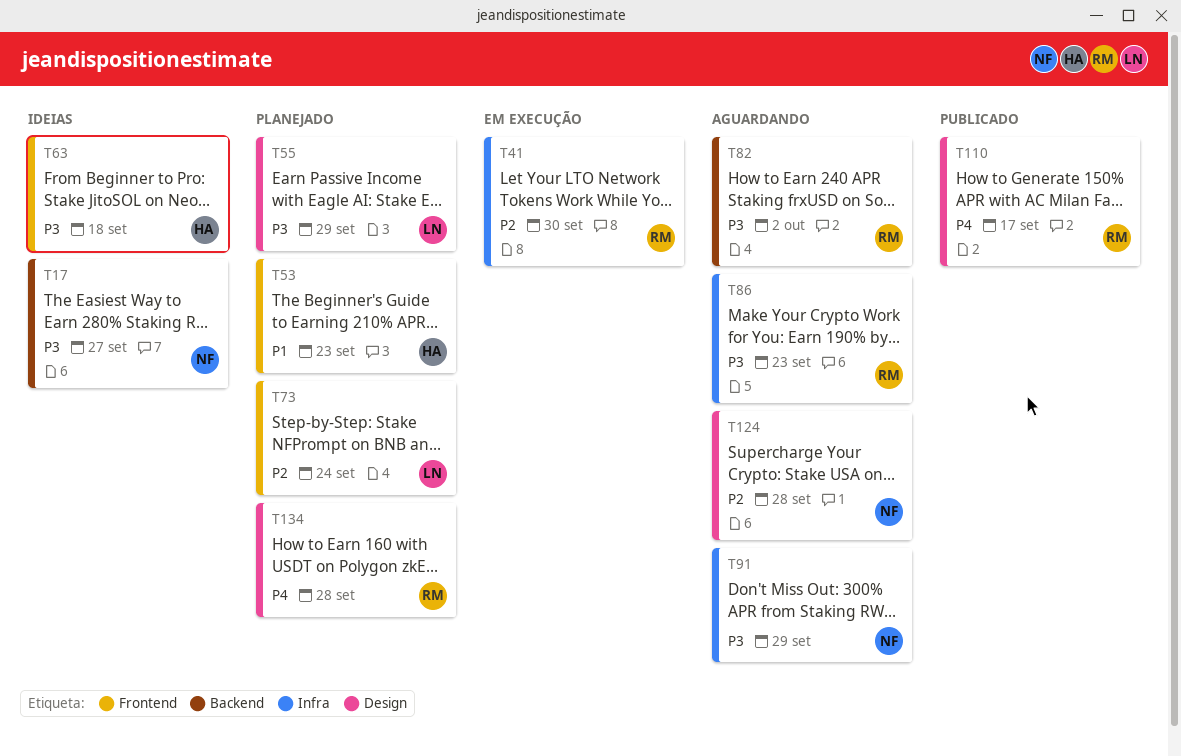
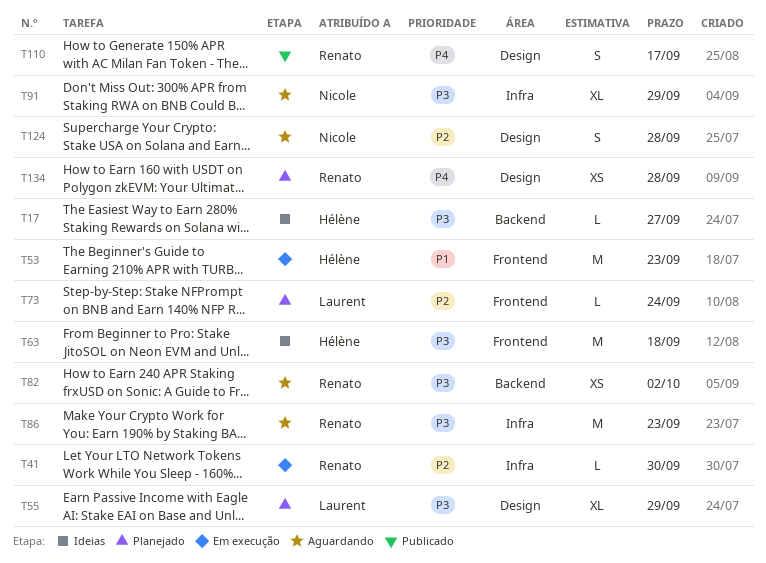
T17, owner: Nicole -> Hélène
T53, status: Planejado -> Em execução

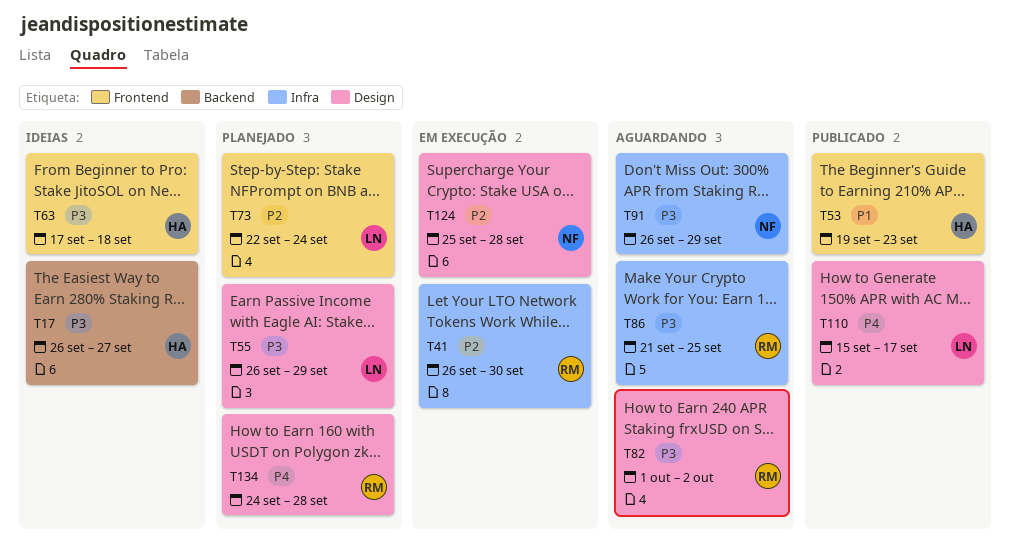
T53, status: Em execução -> Publicado
T82, label: Backend -> Design
T86, due: Sep 23 -> Sep 25
T110, owner: Renato -> Laurent
T124, status: Aguardando -> Em execução

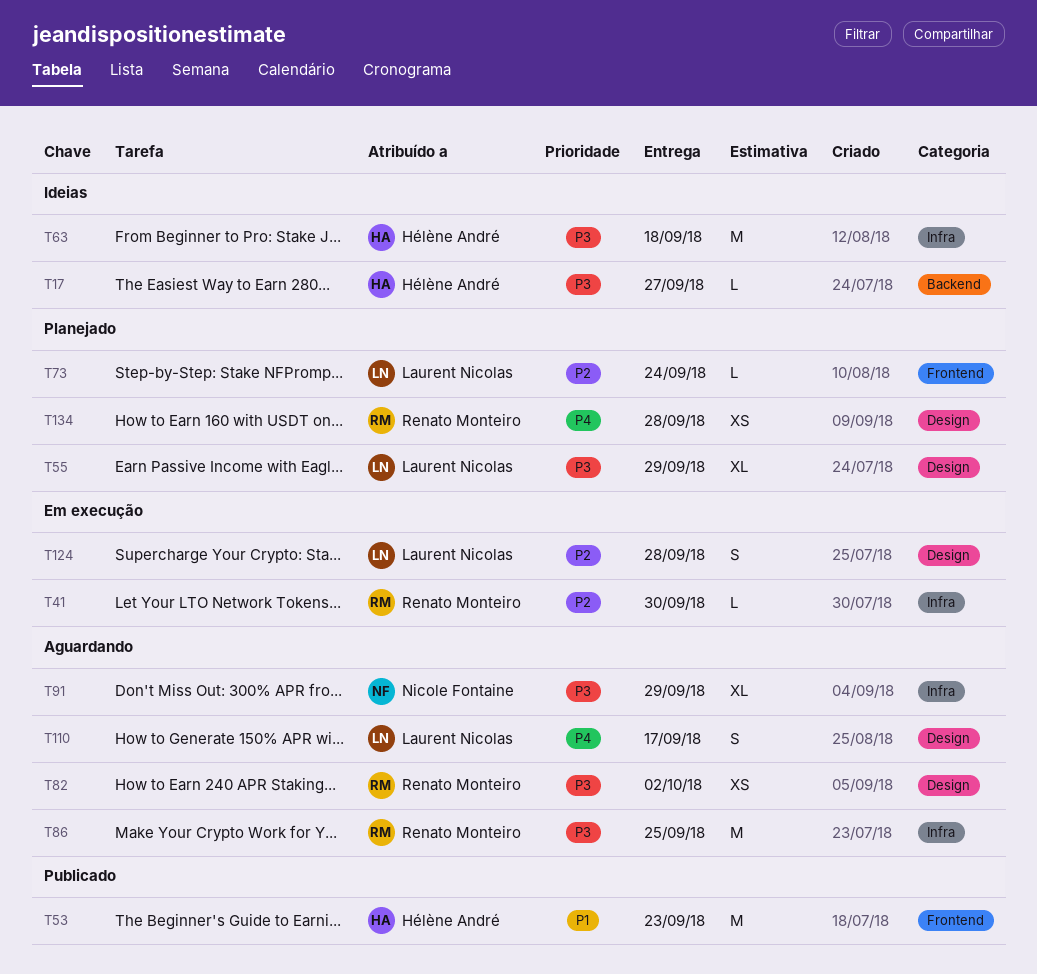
T63, label: Frontend -> Infra
T110, status: Publicado -> Aguardando
T124, owner: Nicole Fontaine -> Laurent Nicolas

